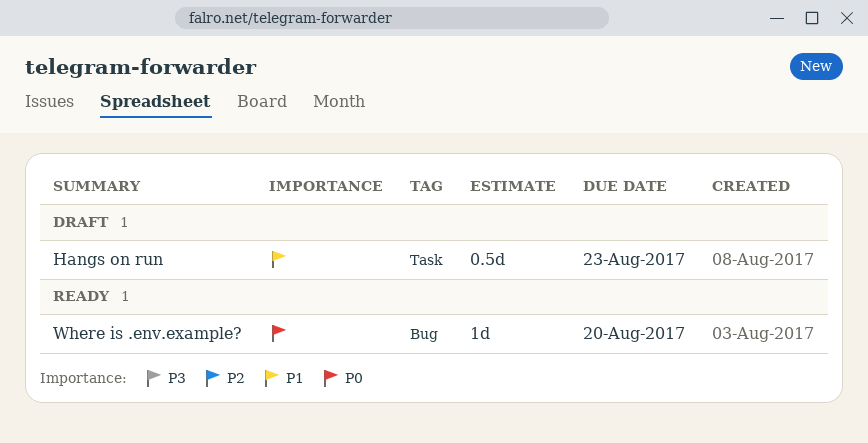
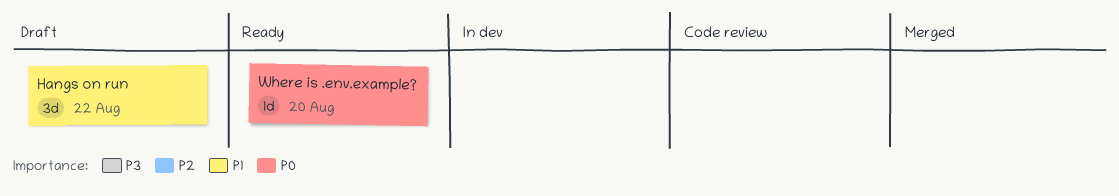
Hangs on run, estimate: 0.5d -> 3d
Hangs on run, due: Aug 23 -> Aug 22

